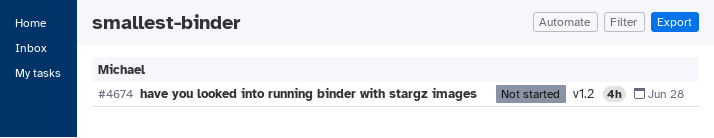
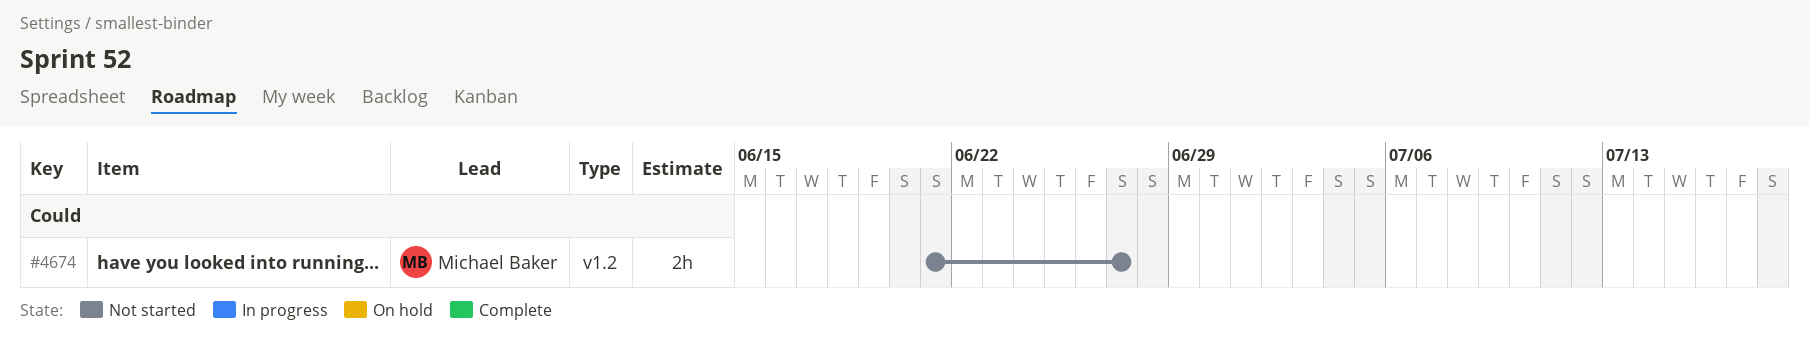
#4674, estimate: 4h -> 2h
#4674, due: Jun 28 -> Jun 27

